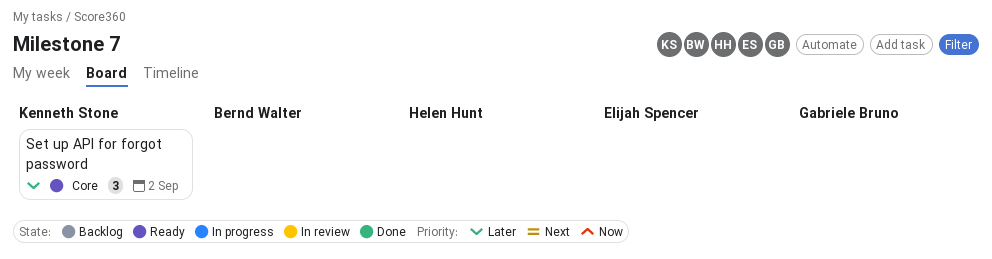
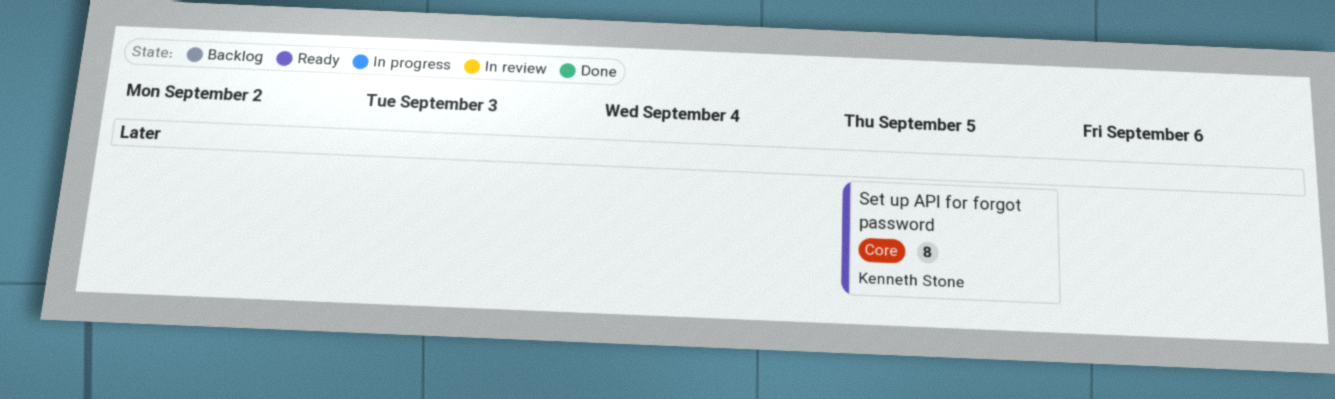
Set up API for forgot password, estimate: 3 -> 8
Set up API for forgot password, due: Sep 2 -> Sep 5

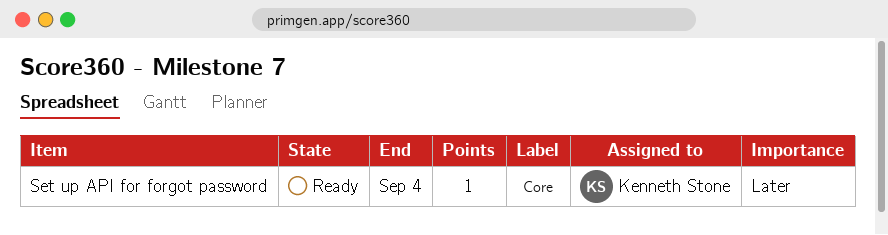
Set up API for forgot password, estimate: 8 -> 1
Set up API for forgot password, due: Sep 5 -> Sep 4

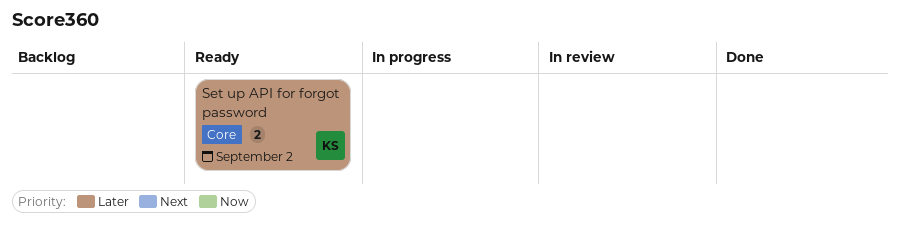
Set up API for forgot password, estimate: 1 -> 2
Set up API for forgot password, due: Sep 4 -> Sep 2

